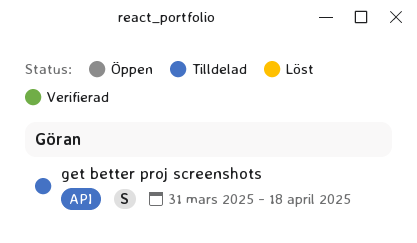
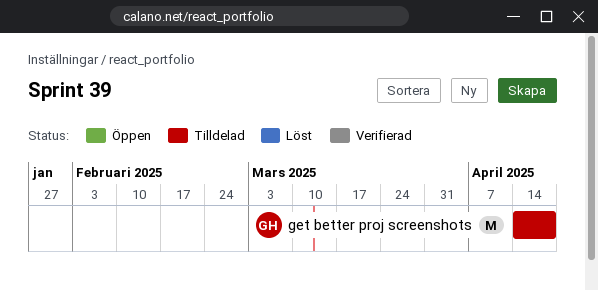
get better proj screenshots, estimate: S -> M
get better proj screenshots, start: Mar 31 -> Apr 14

